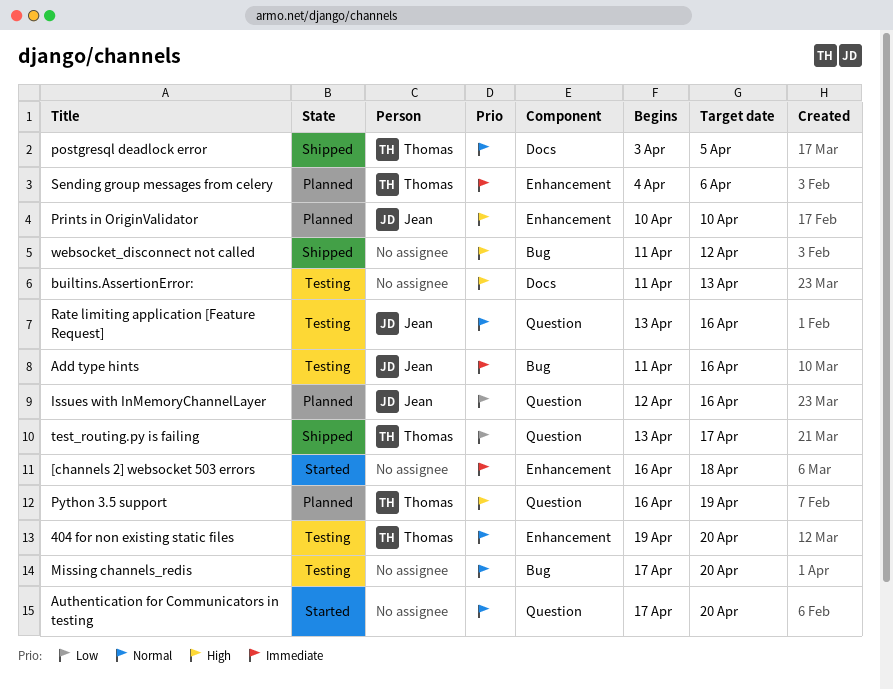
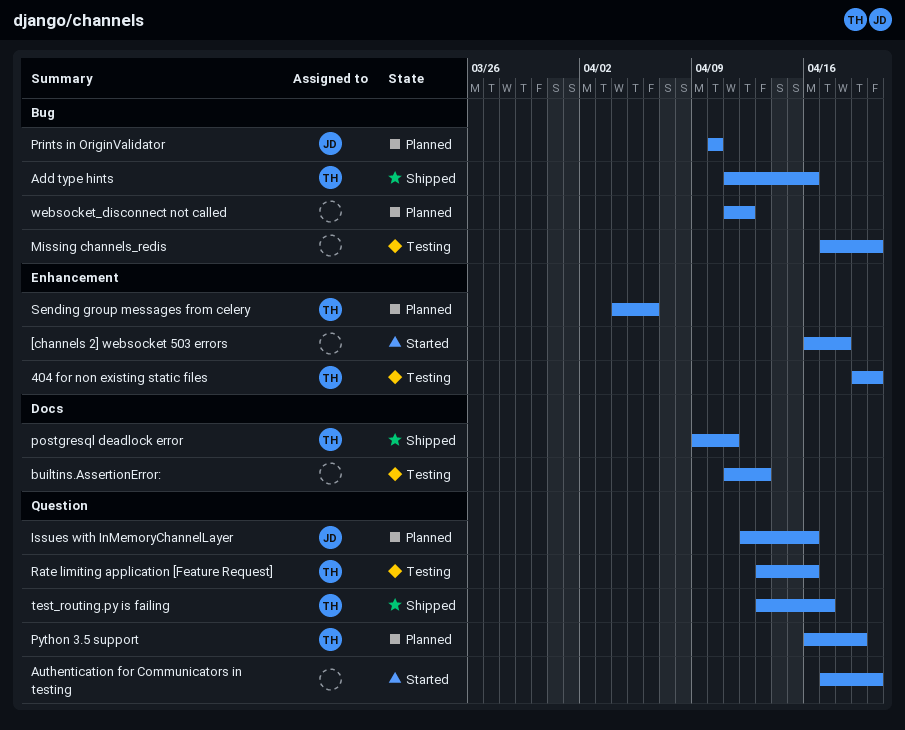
Add type hints, status: Testing -> Shipped
Add type hints, owner: Jean -> Thomas
postgresql deadlock error, start: Apr 3 -> Apr 9
postgresql deadlock error, due: Apr 5 -> Apr 11
Prints in OriginValidator, label: Enhancement -> Bug
Rate limiting application [Feature Request], owner: Jean -> Thomas
websocket_disconnect not called, status: Shipped -> Planned

